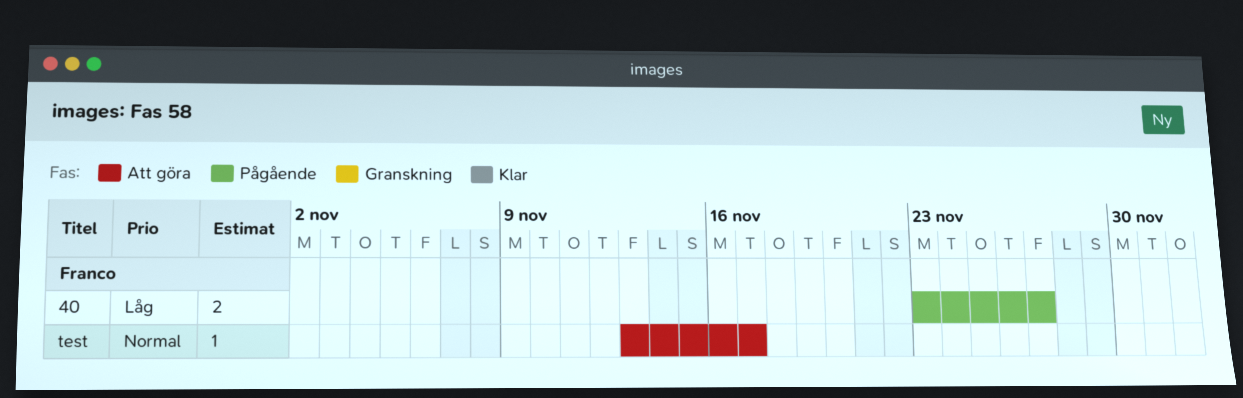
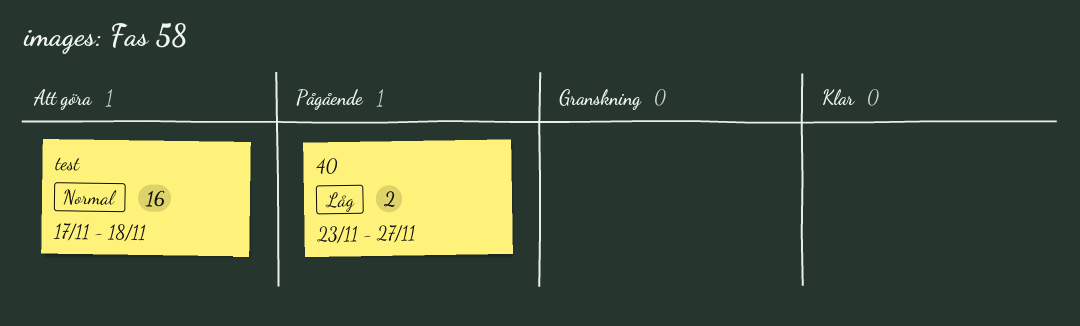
test, estimate: 1 -> 16
test, start: Nov 13 -> Nov 17
test, due: Nov 17 -> Nov 18

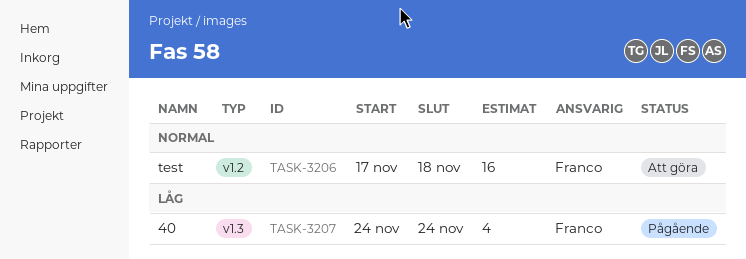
40, estimate: 2 -> 4
40, start: Nov 23 -> Nov 24
40, due: Nov 27 -> Nov 24

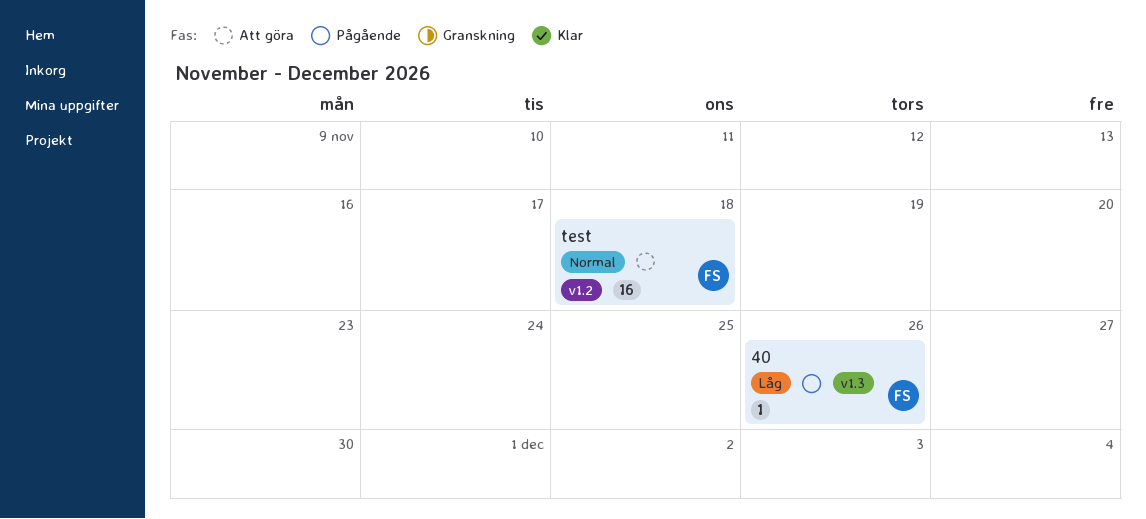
40, estimate: 4 -> 1
40, due: Nov 24 -> Nov 26

